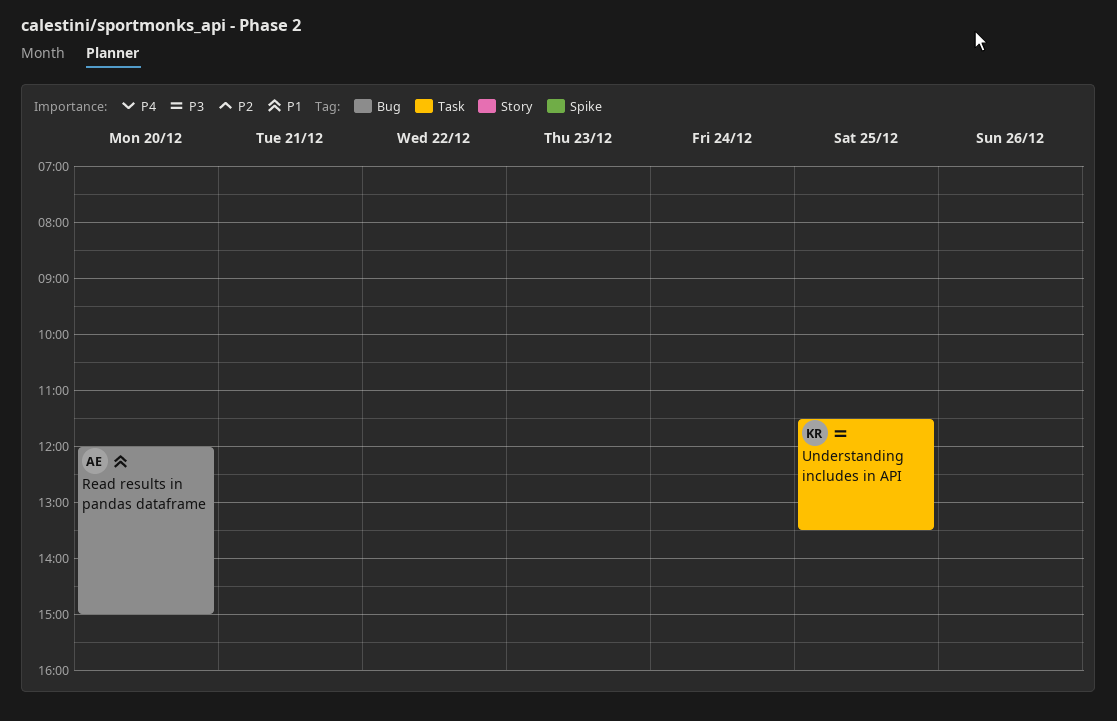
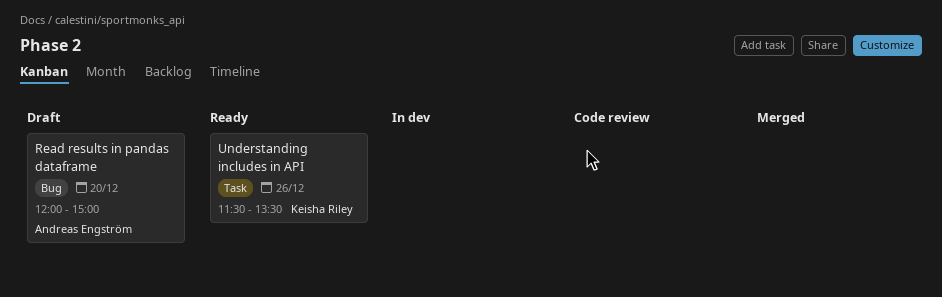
Understanding includes in API, day: Dec 25 -> Dec 26

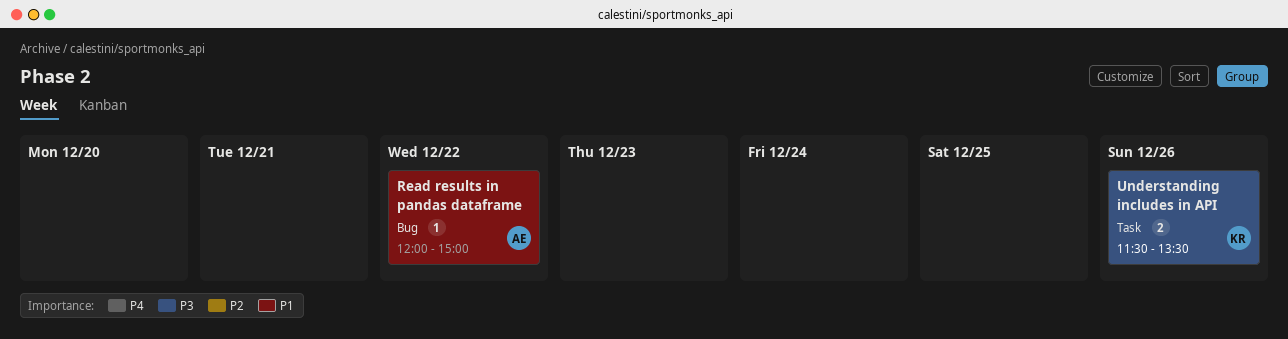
Read results in pandas dataframe, day: Dec 20 -> Dec 22

